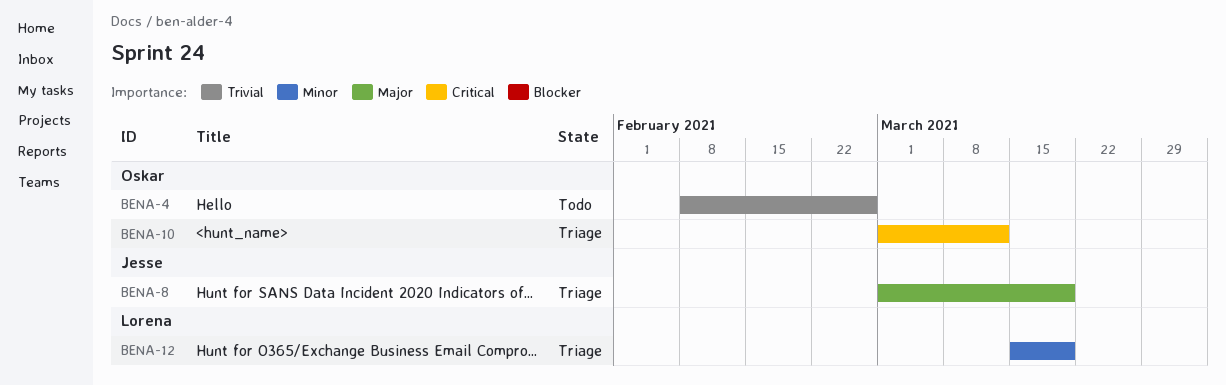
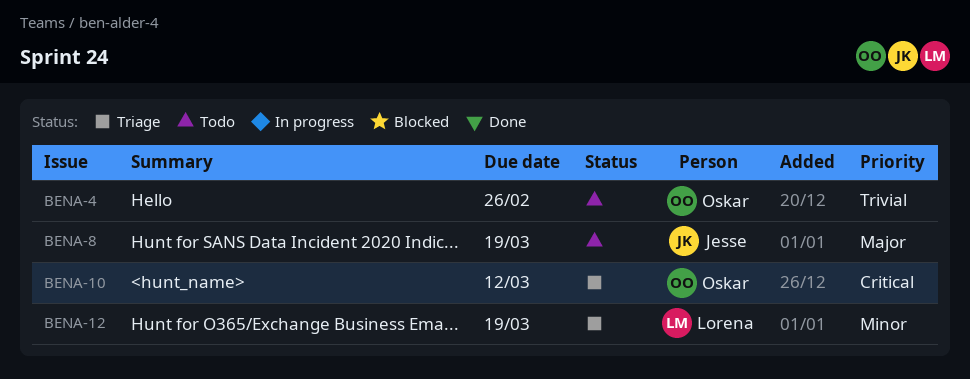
BENA-8, status: Triage -> Todo

